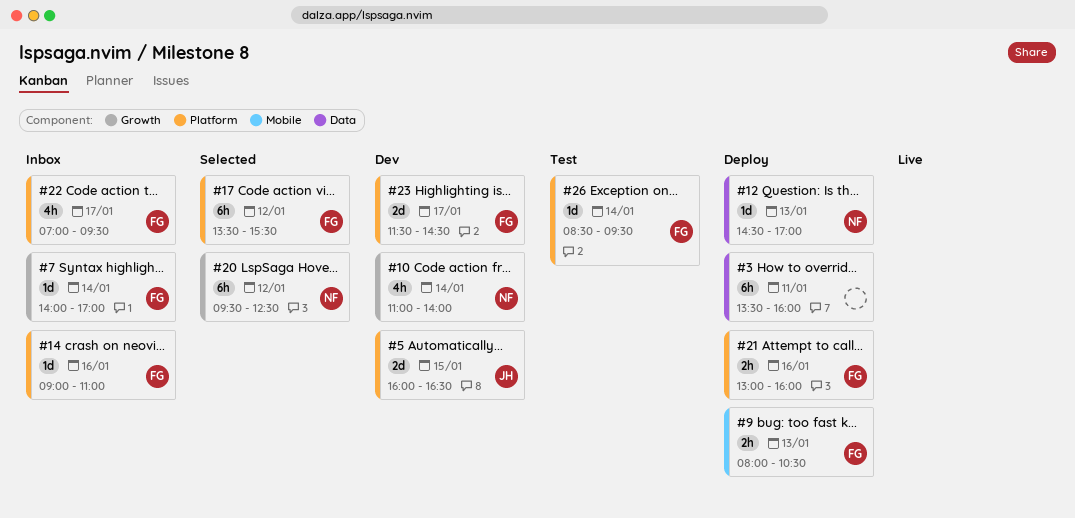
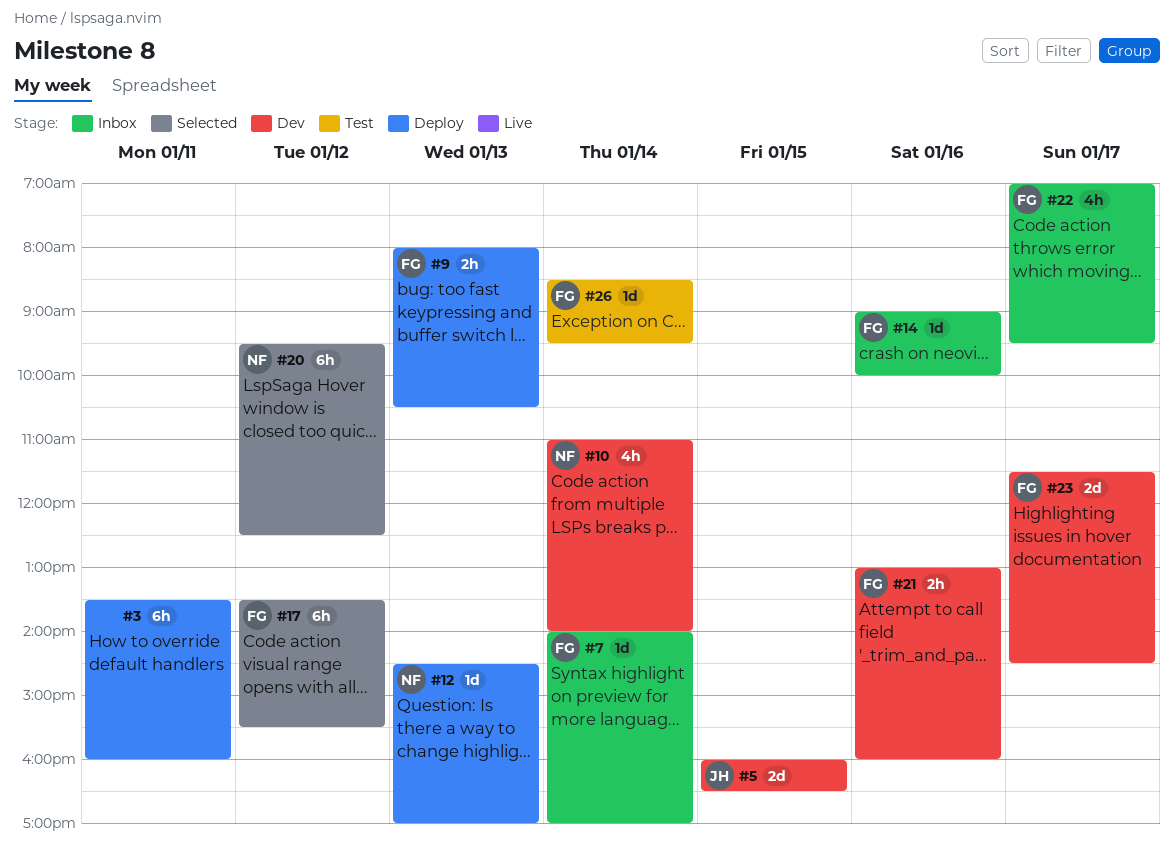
#14, ends: 11:00 -> 10:00
#21, status: Deploy -> Dev

